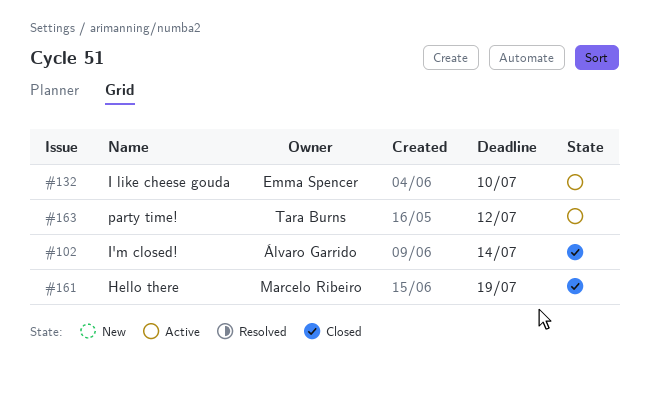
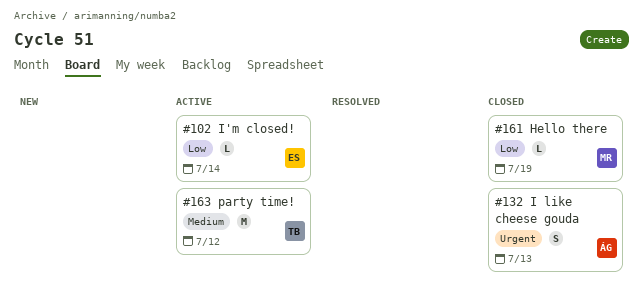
#102, status: Closed -> Active
#102, owner: Álvaro Garrido -> Emma Spencer
#132, status: Active -> Closed
#132, owner: Emma Spencer -> Álvaro Garrido
#132, due: Jul 10 -> Jul 13

